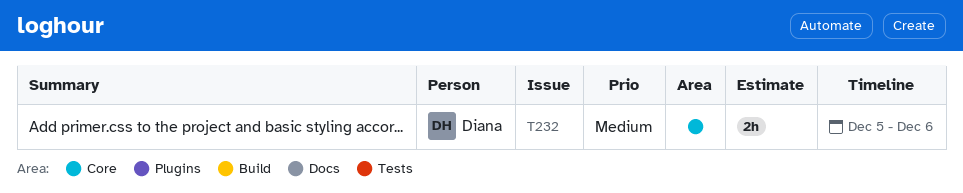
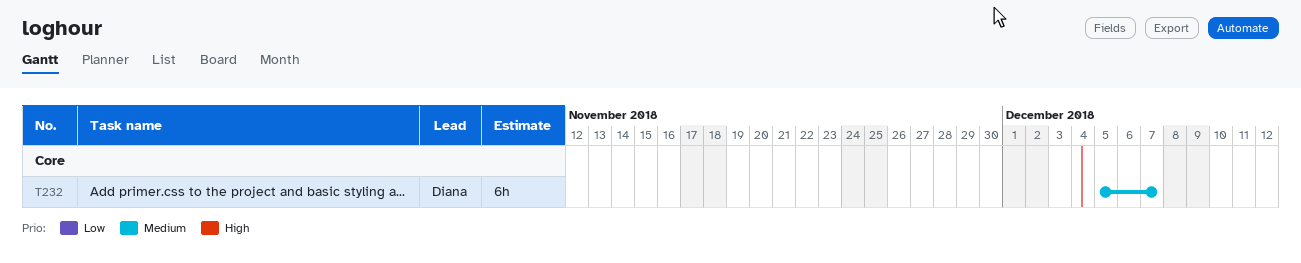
T232, estimate: 2h -> 6h
T232, due: Dec 6 -> Dec 7

